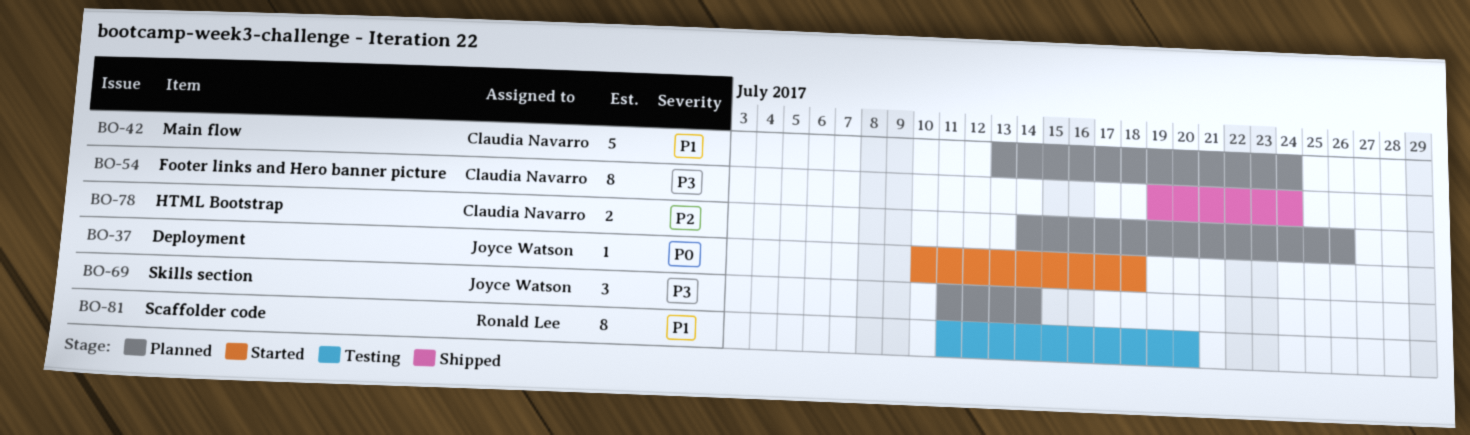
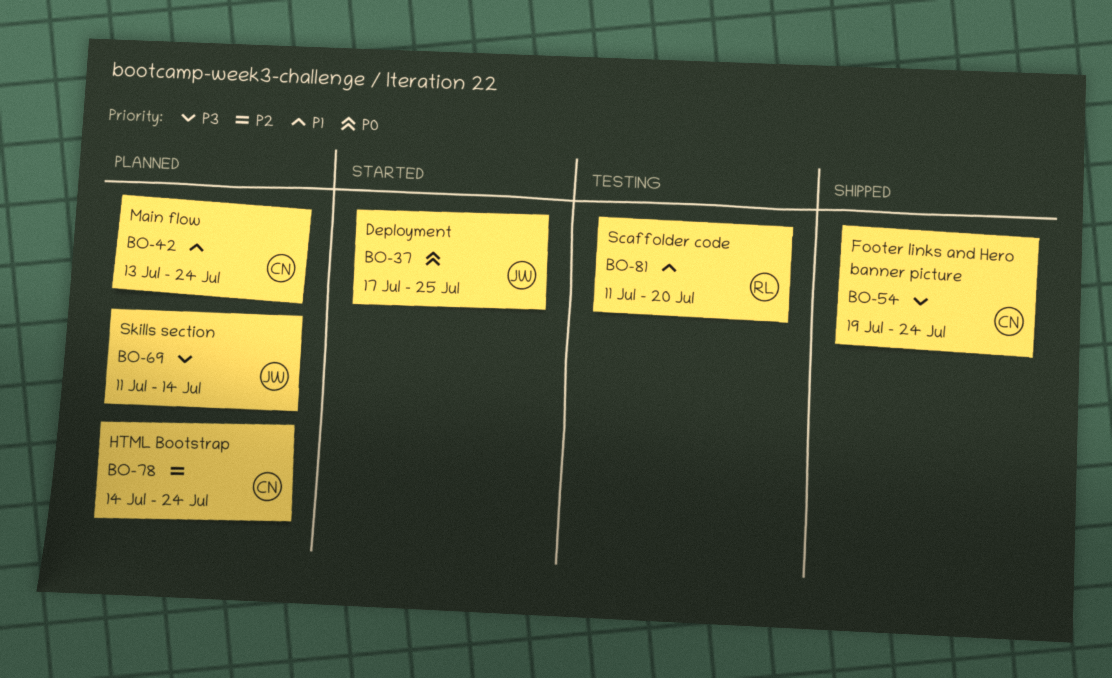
BO-37, start: Jul 10 -> Jul 17
BO-37, due: Jul 18 -> Jul 25
BO-78, due: Jul 26 -> Jul 24

